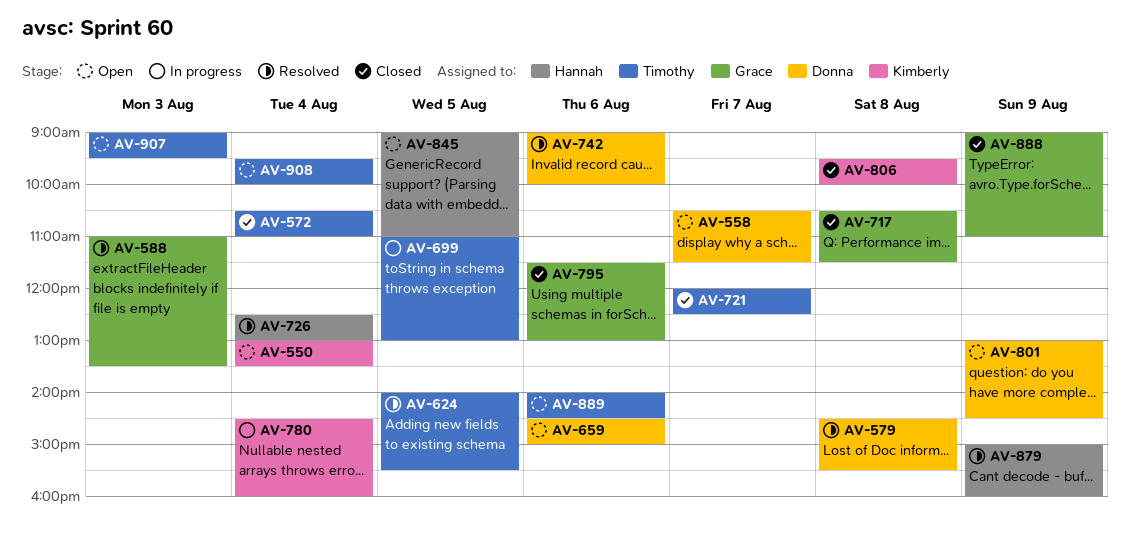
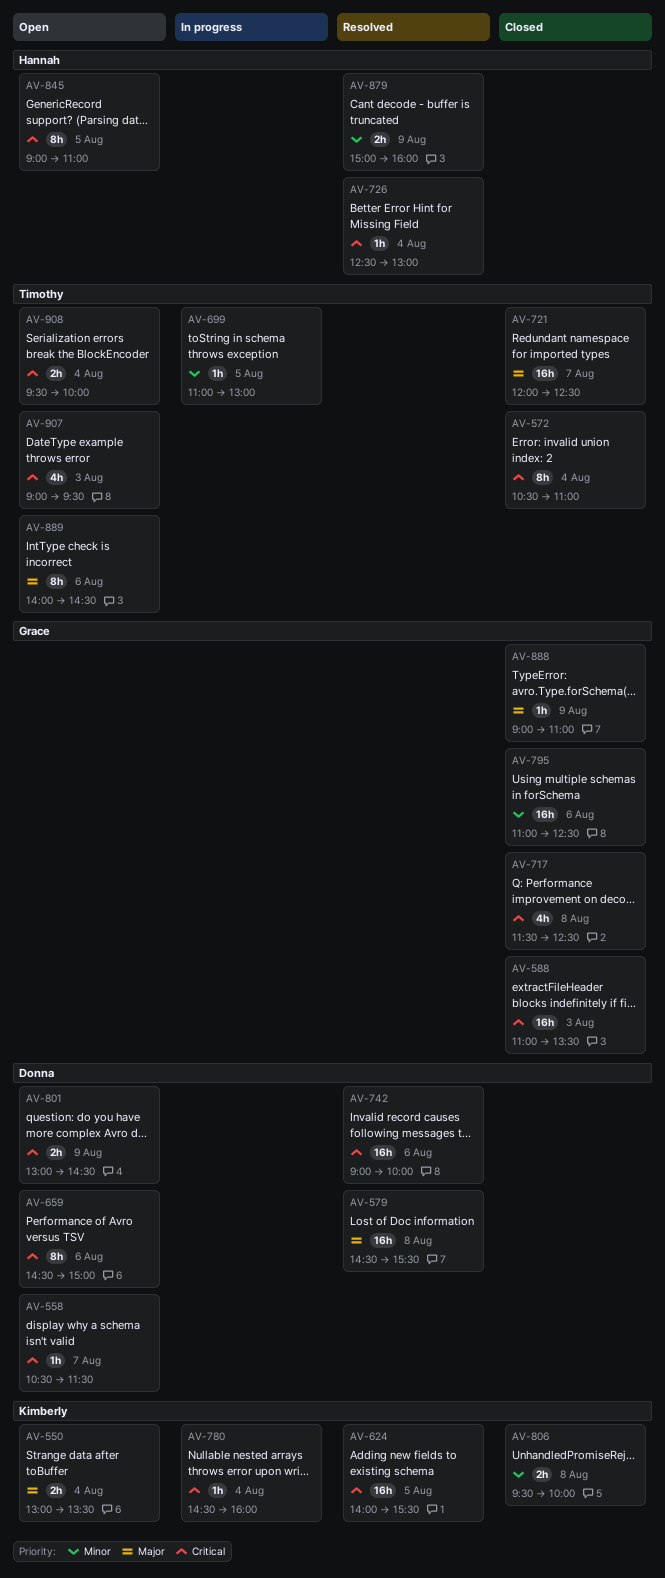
AV-588, status: Resolved -> Closed
AV-624, owner: Timothy -> Kimberly
AV-717, begins: 10:30 -> 11:30
AV-717, ends: 11:30 -> 12:30
AV-795, begins: 11:30 -> 11:00
AV-795, ends: 13:00 -> 12:30

